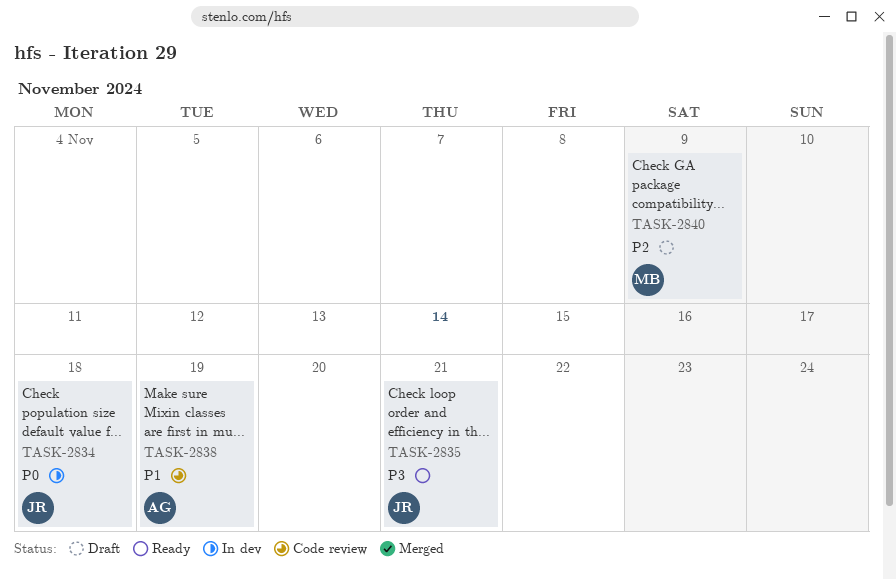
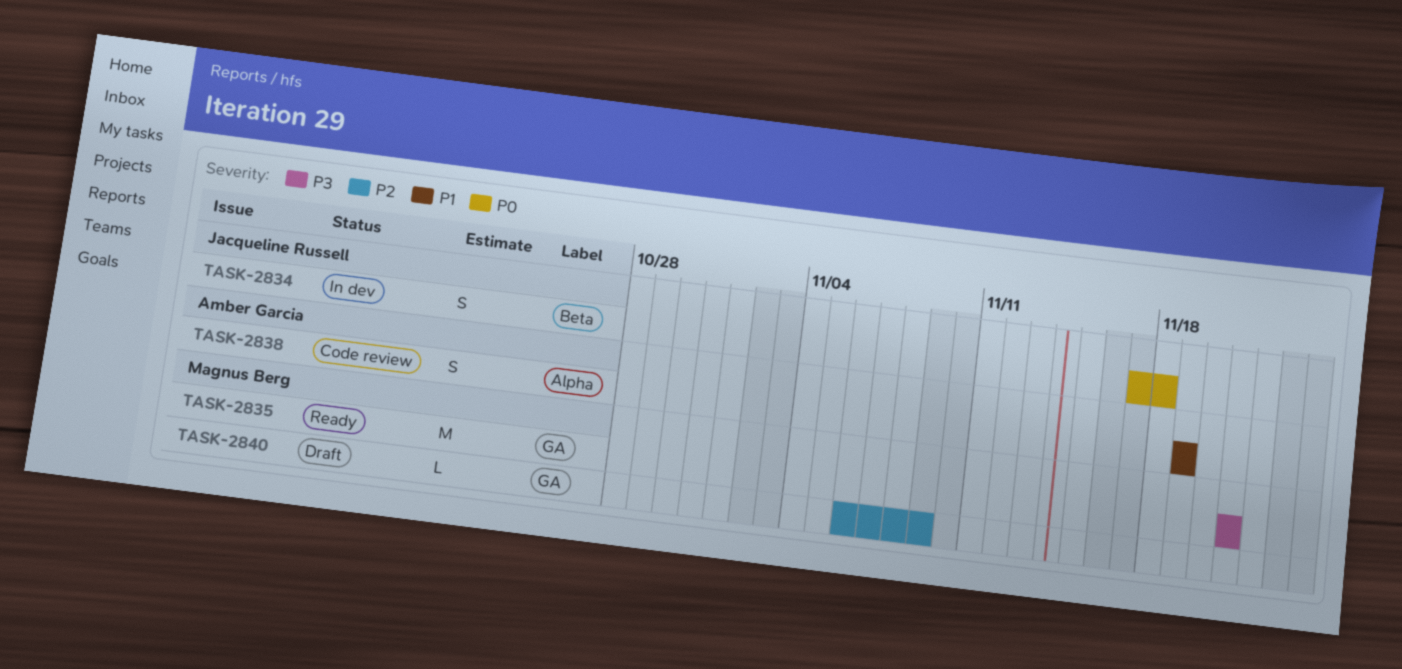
TASK-2835, owner: Jacqueline Russell -> Magnus Berg

